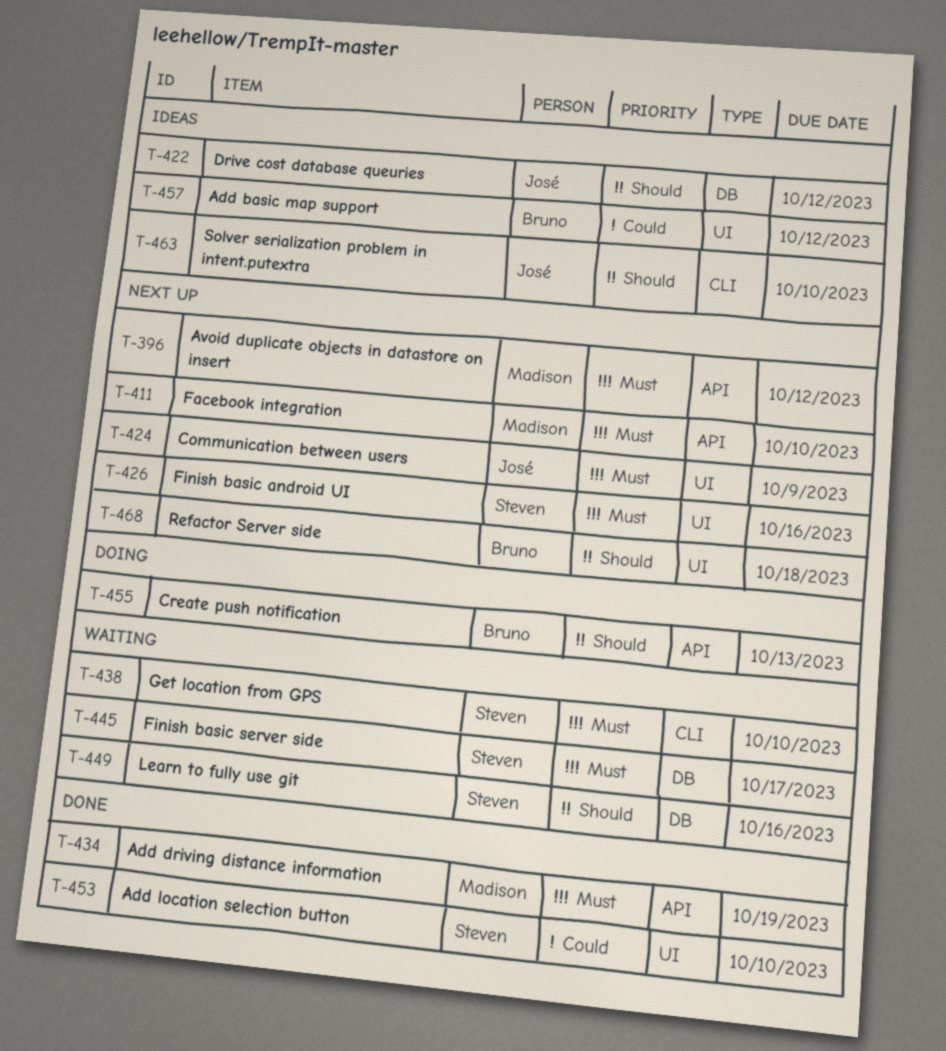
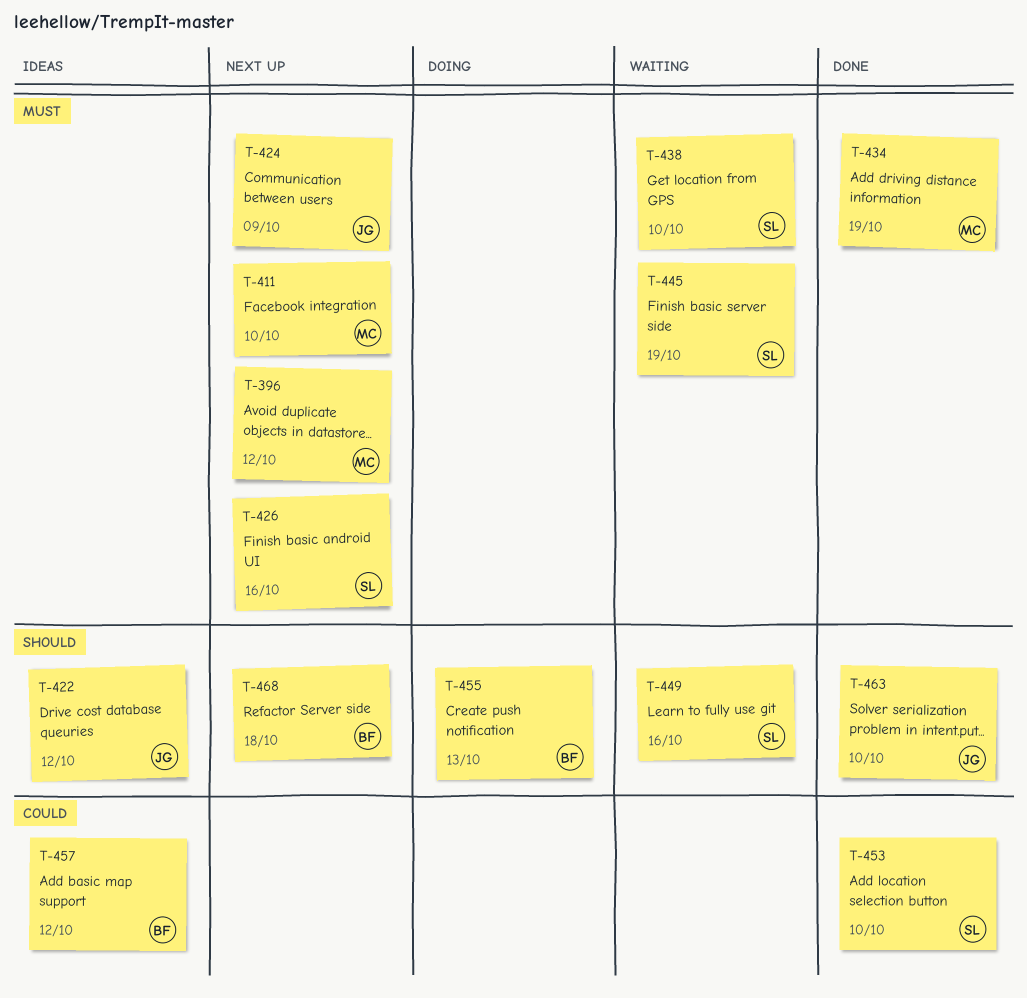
T-445, due: Oct 17 -> Oct 19
T-463, status: Ideas -> Done

